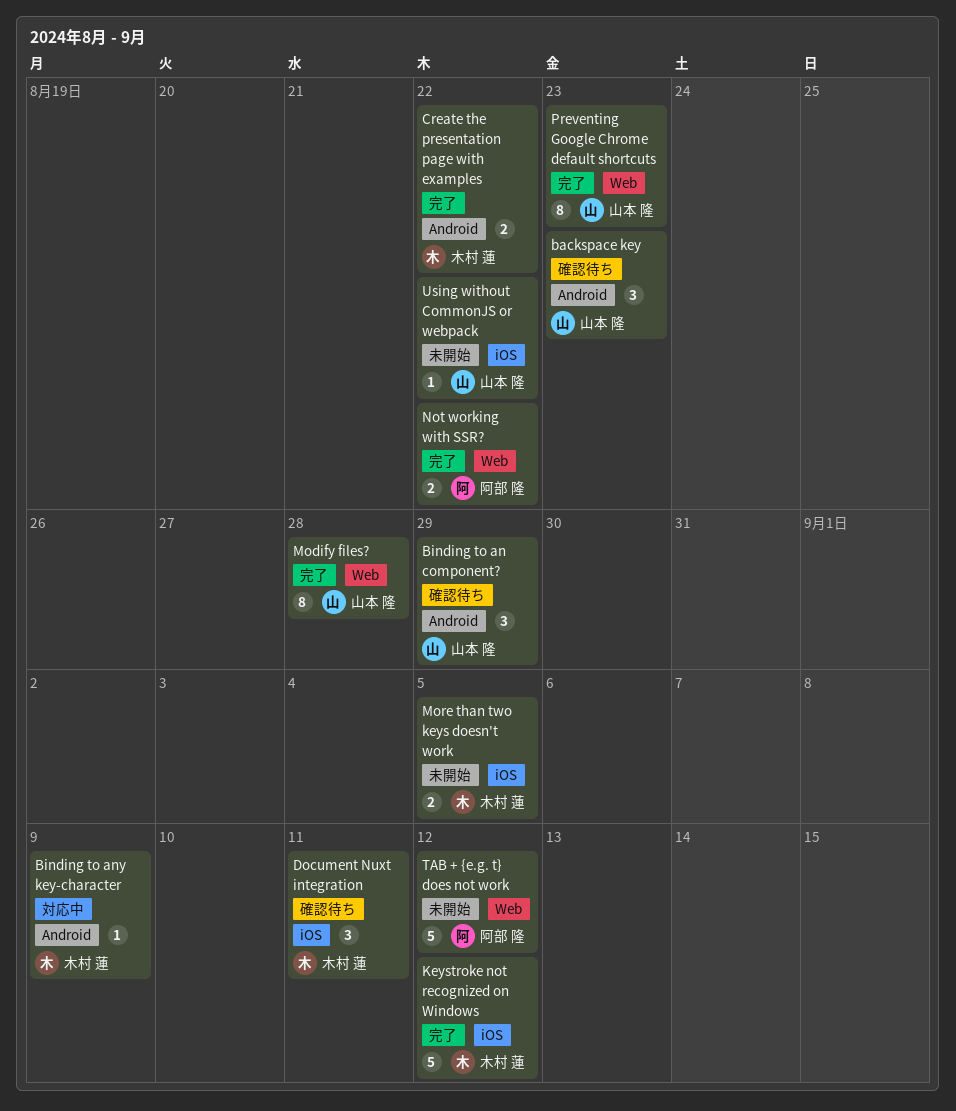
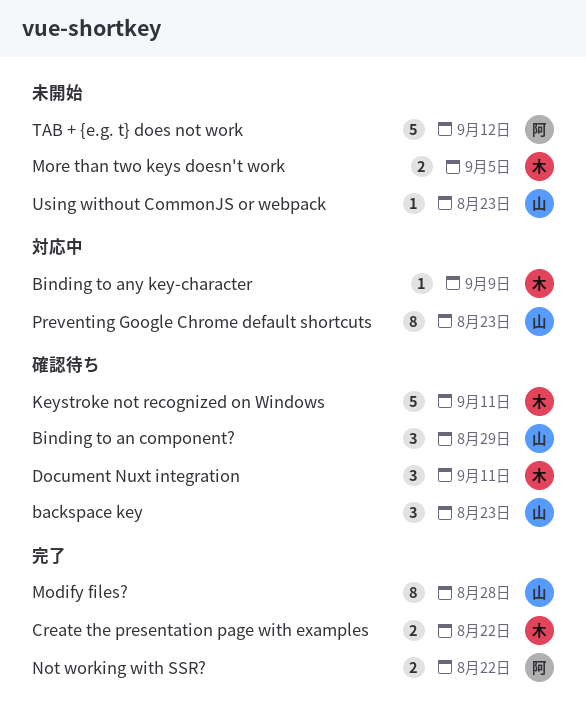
Keystroke not recognized on Windows, status: 完了 -> 確認待ち
Keystroke not recognized on Windows, due: Sep 12 -> Sep 11
Preventing Google Chrome default shortcuts, status: 完了 -> 対応中
Using without CommonJS or webpack, due: Aug 22 -> Aug 23

